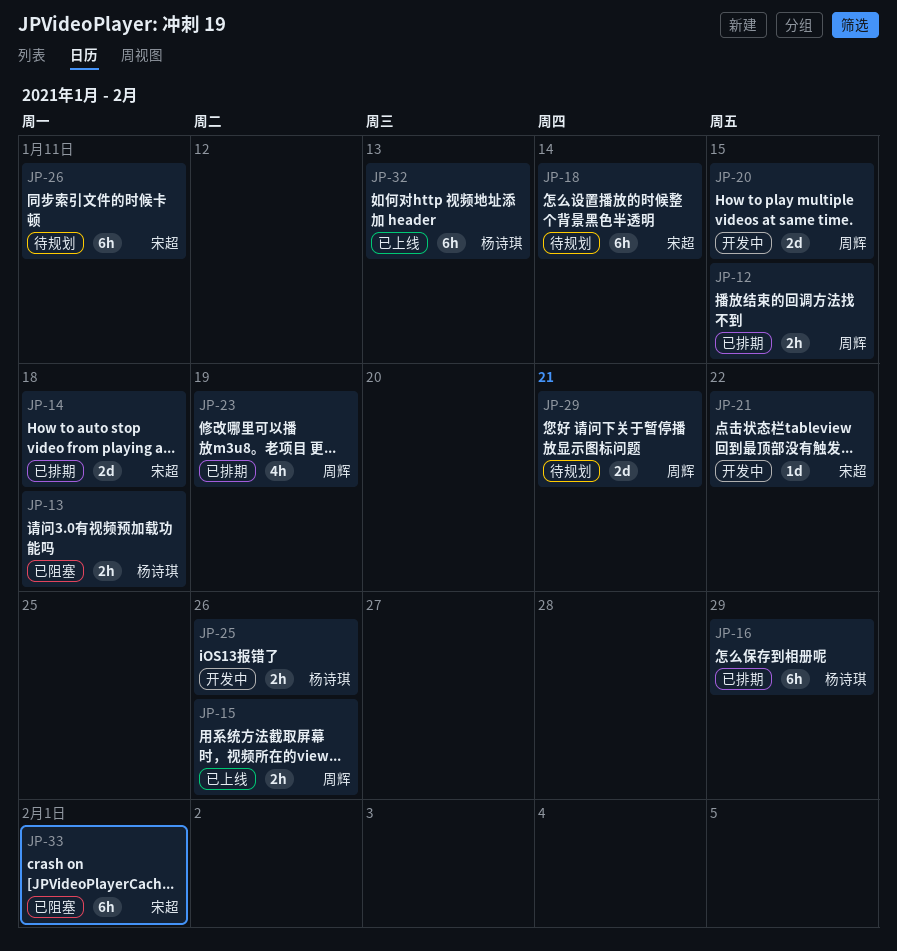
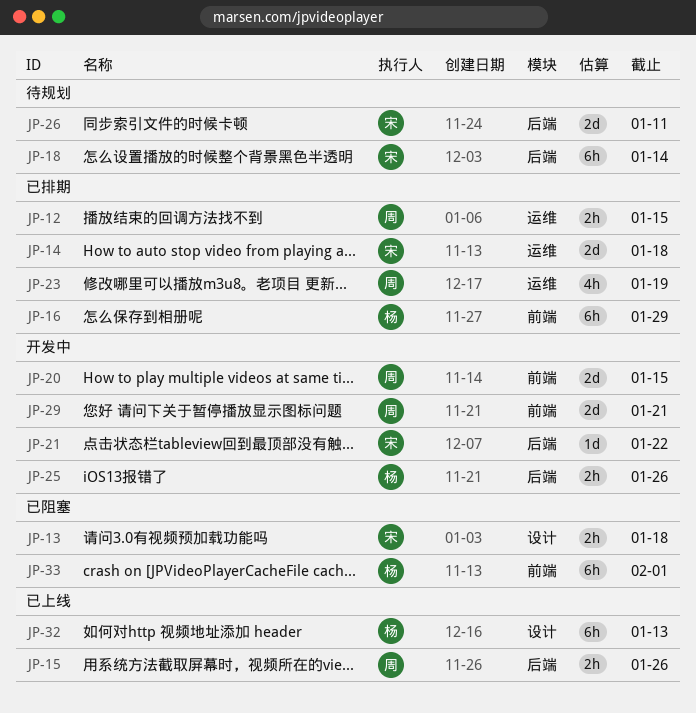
JP-13, owner: 杨诗琪 -> 宋超
JP-26, estimate: 6h -> 2d
JP-29, status: 待规划 -> 开发中
JP-33, owner: 宋超 -> 杨诗琪

